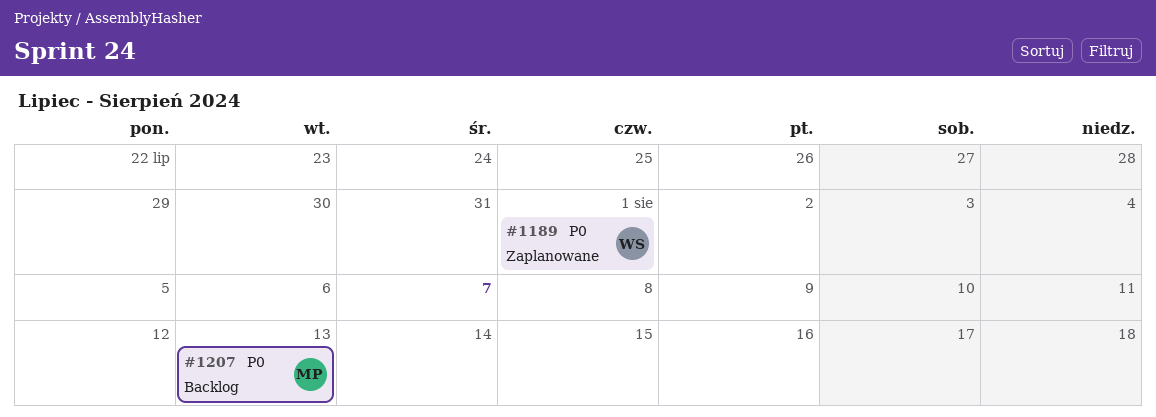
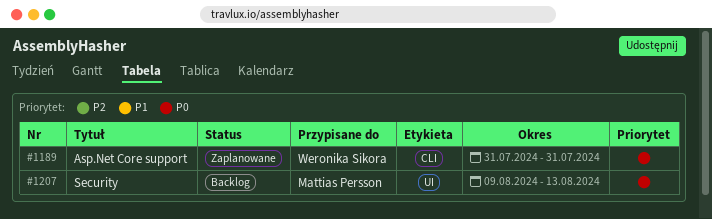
#1189, due: Aug 1 -> Jul 31

